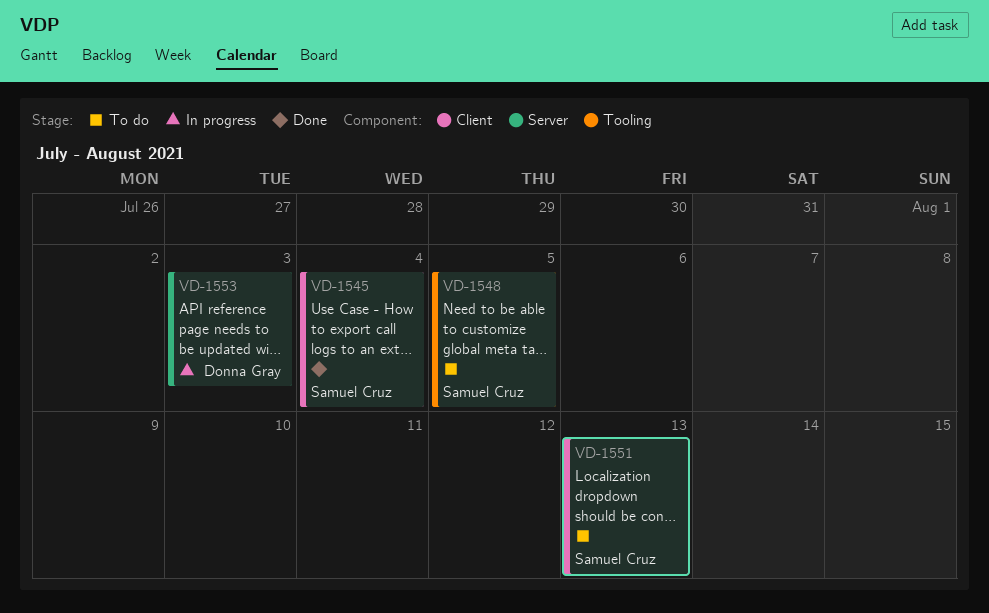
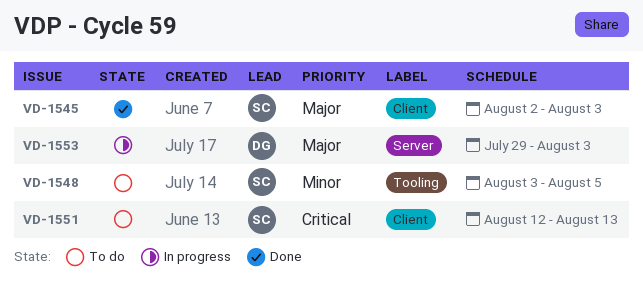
VD-1545, due: Aug 4 -> Aug 3

